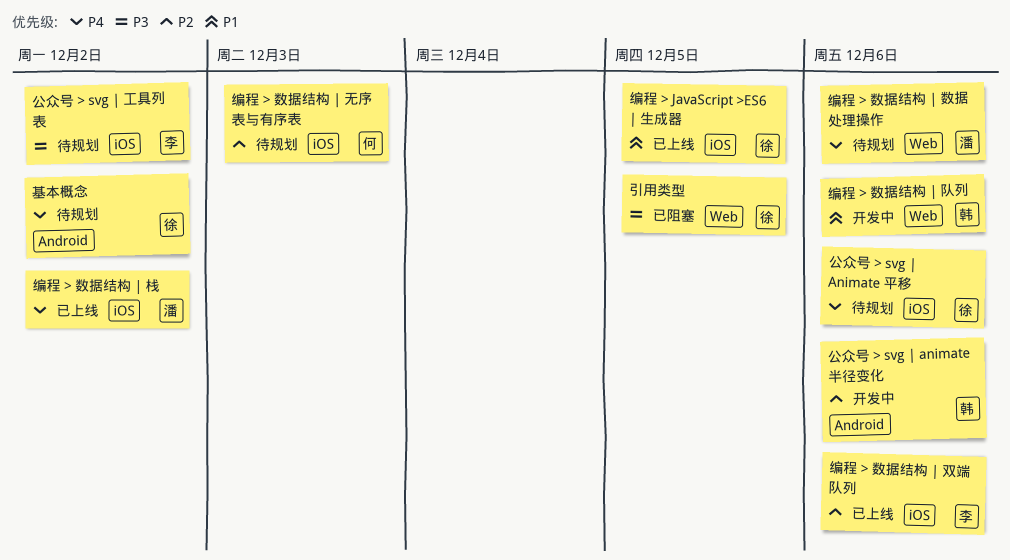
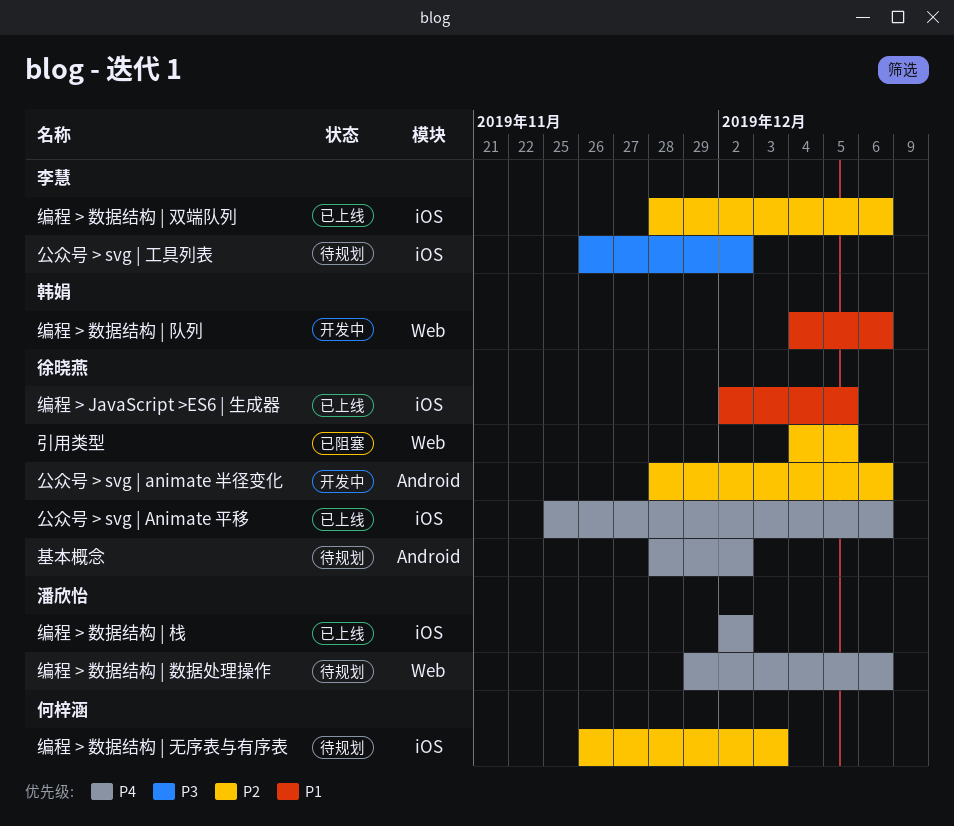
公众号 > svg | animate 半径变化, owner: 韩娟 -> 徐晓燕
公众号 > svg | Animate 平移, status: 待规划 -> 已上线
引用类型, priority: P3 -> P2

